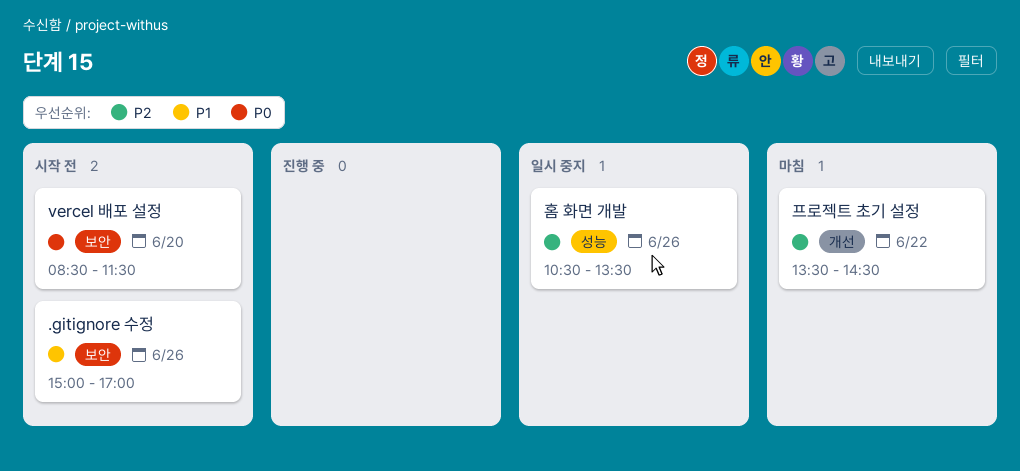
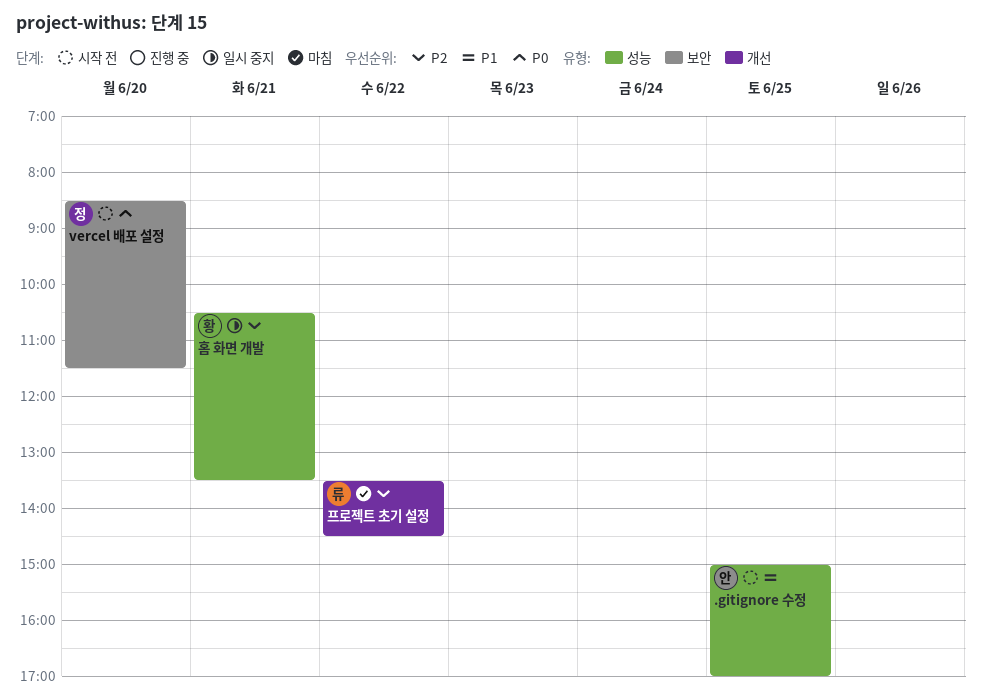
.gitignore 수정, label: 보안 -> 성능
.gitignore 수정, day: Jun 26 -> Jun 25
홈 화면 개발, day: Jun 26 -> Jun 21

